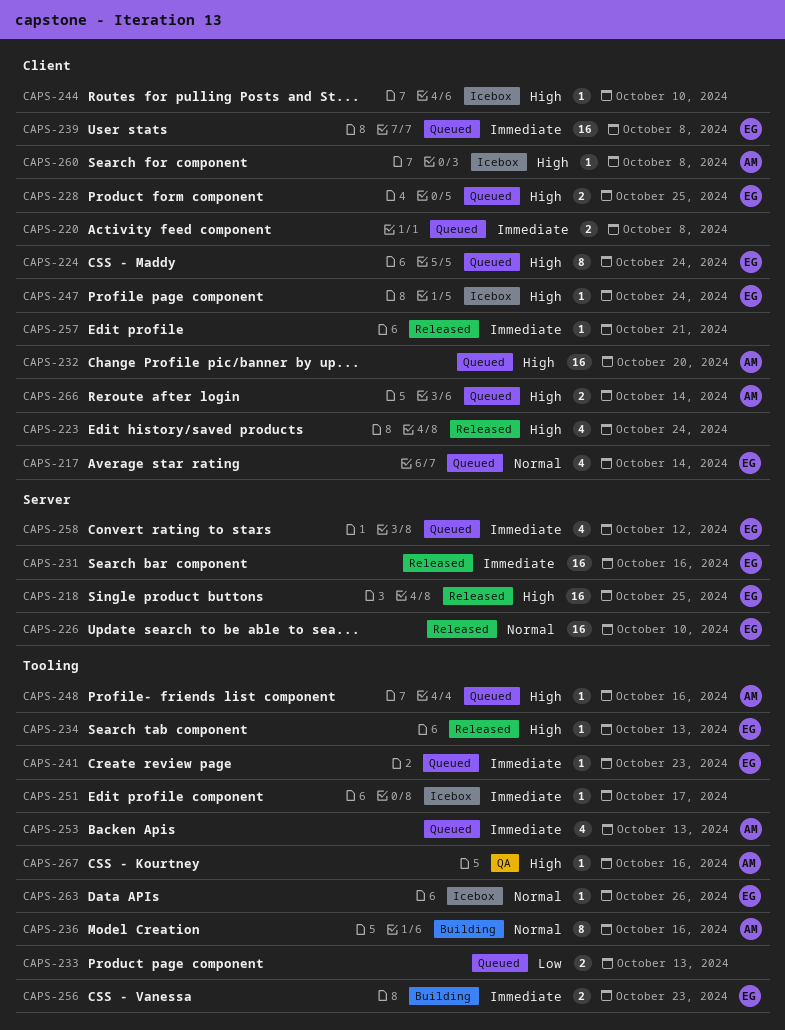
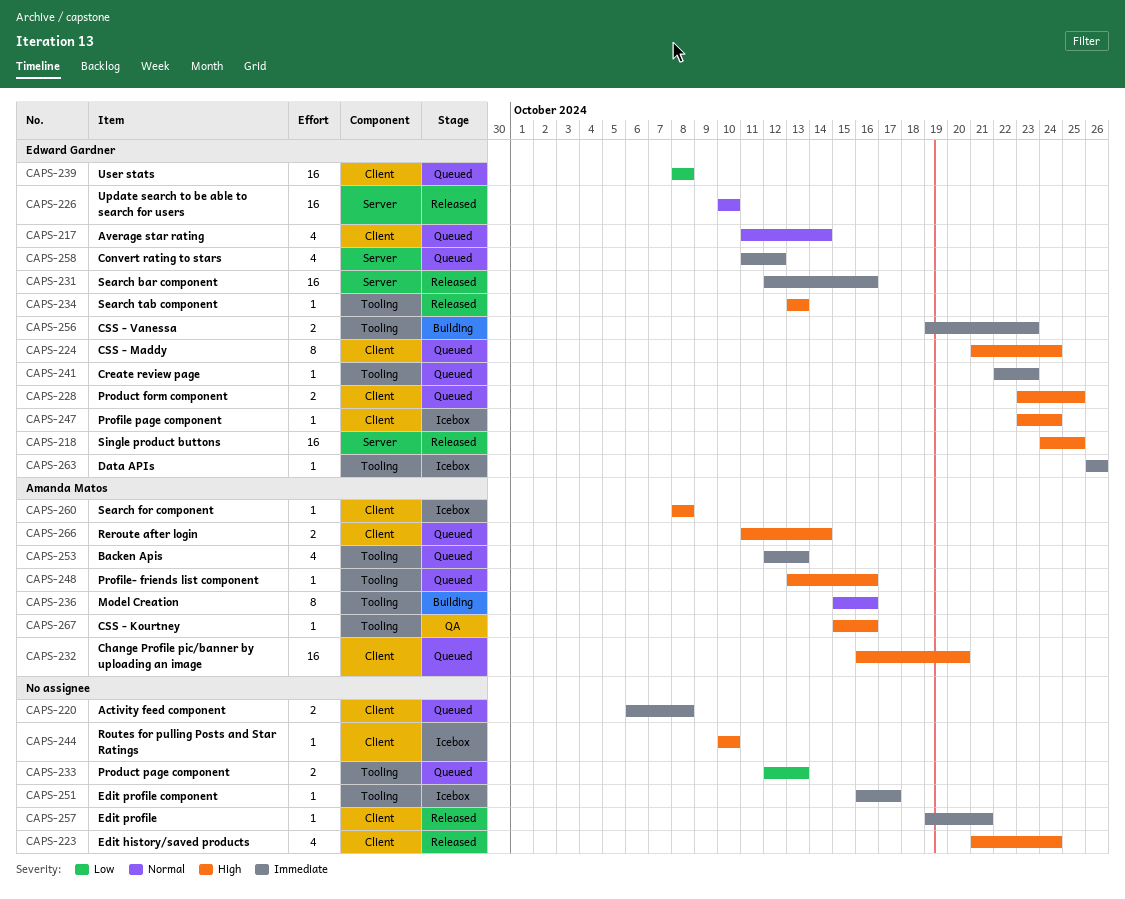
CAPS-239, priority: Immediate -> Low
CAPS-263, priority: Normal -> Immediate

